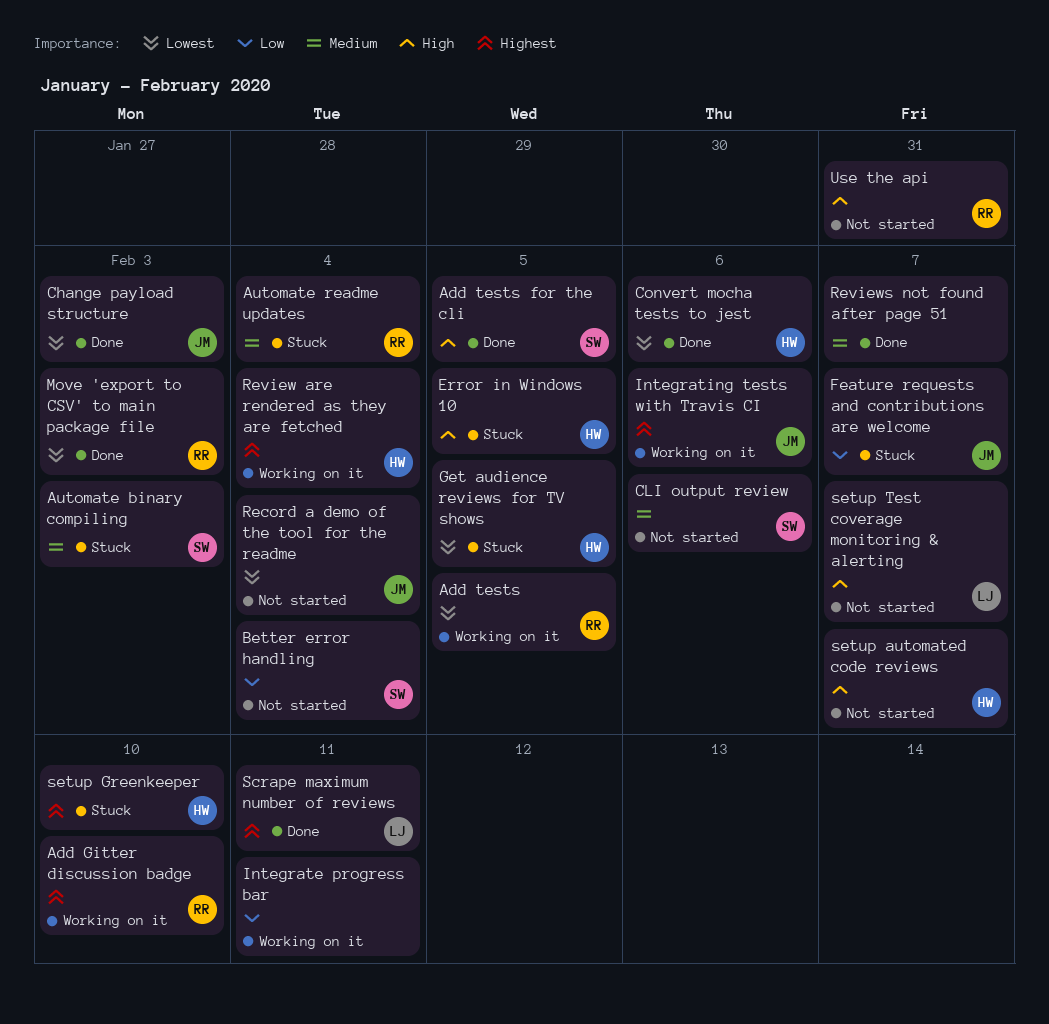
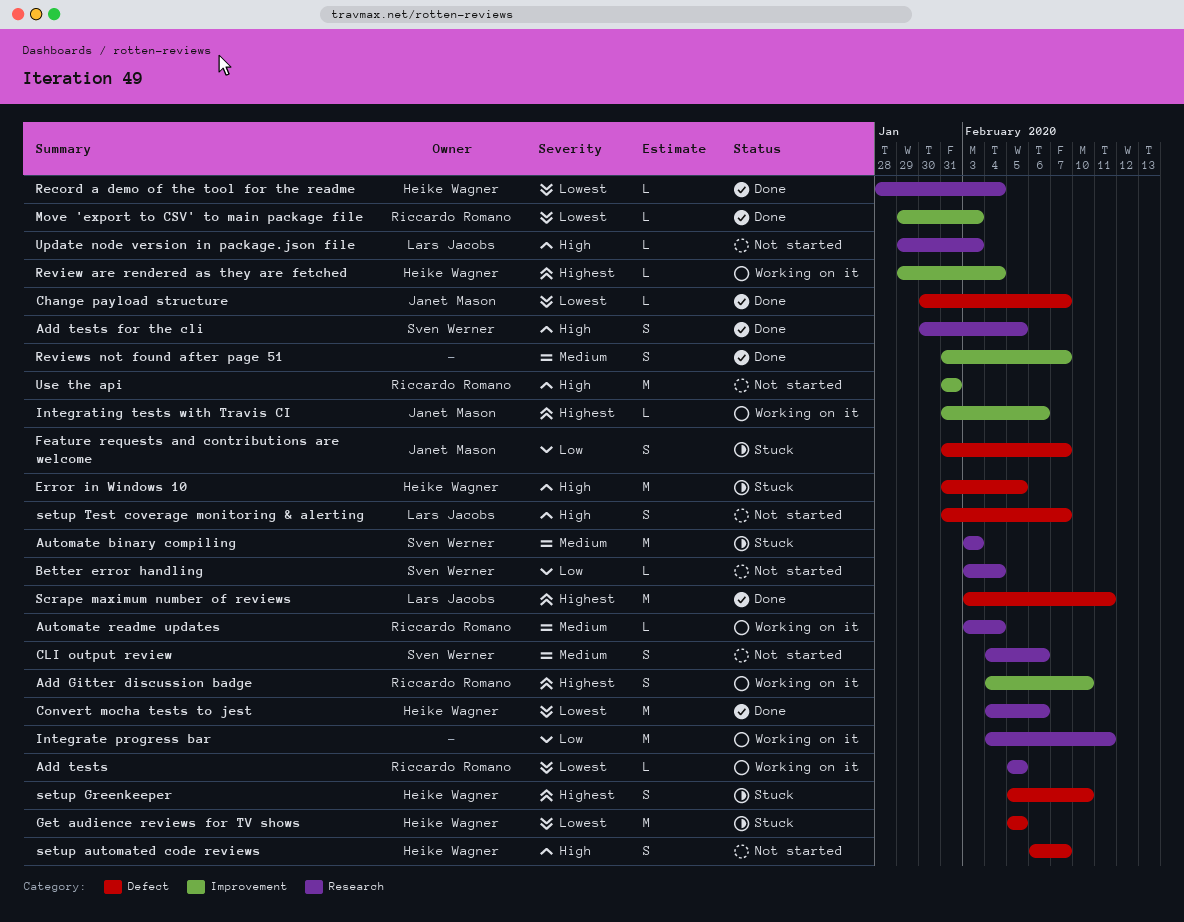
Automate readme updates, status: Stuck -> Working on it
Change payload structure, due: Feb 3 -> Feb 7
Record a demo of the tool for the readme, status: Not started -> Done
Record a demo of the tool for the readme, owner: Janet Mason -> Heike Wagner
Update node version in package.json file: none -> present

